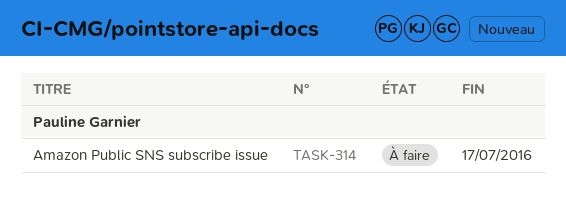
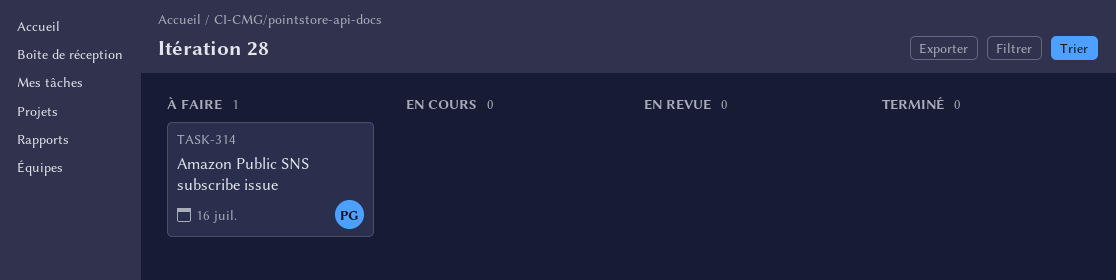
TASK-314, due: Jul 17 -> Jul 16

